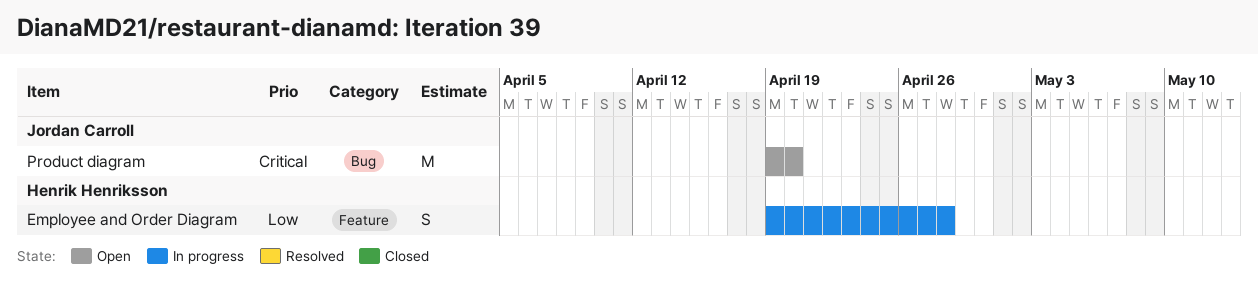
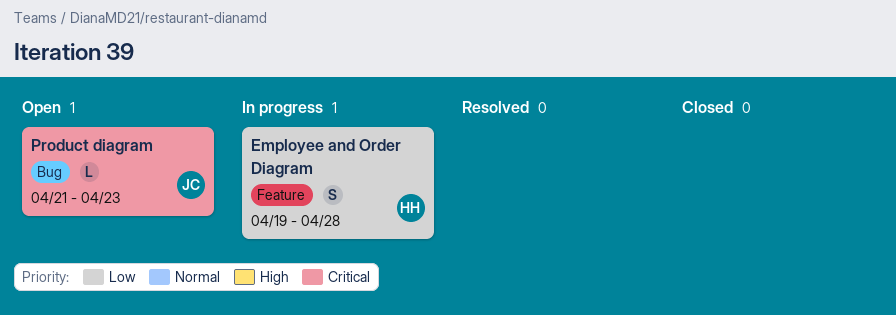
Product diagram, estimate: M -> L
Product diagram, start: Apr 19 -> Apr 21
Product diagram, due: Apr 20 -> Apr 23

